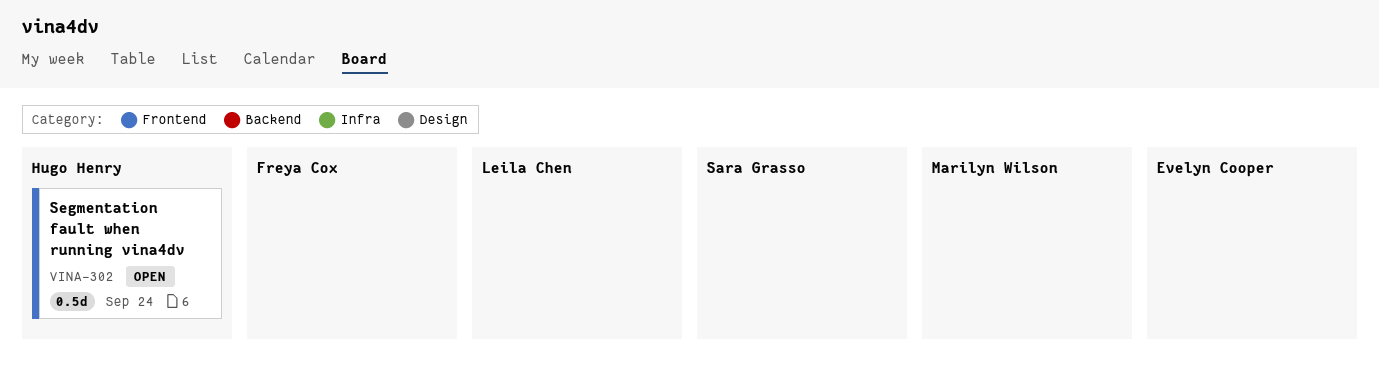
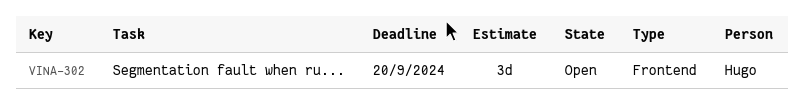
VINA-302, estimate: 0.5d -> 3d
VINA-302, due: Sep 24 -> Sep 20

